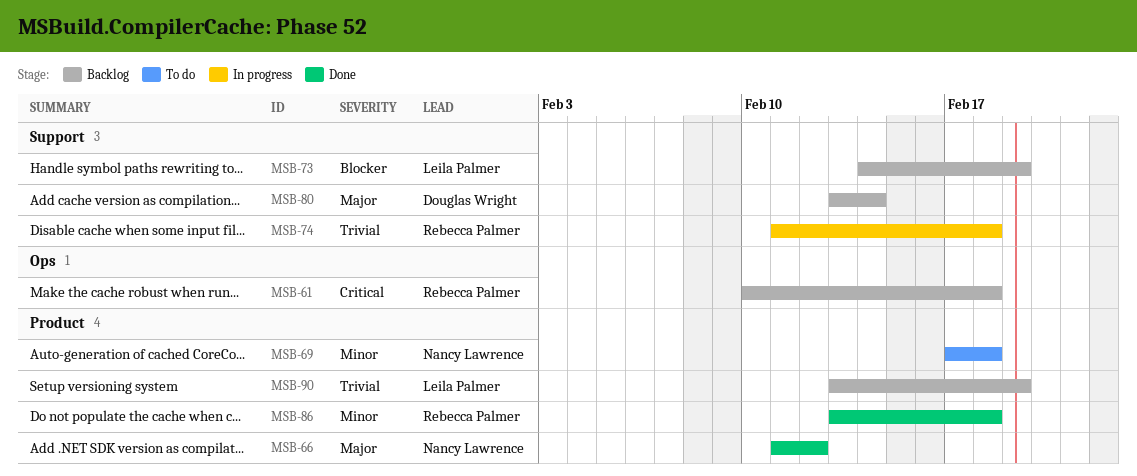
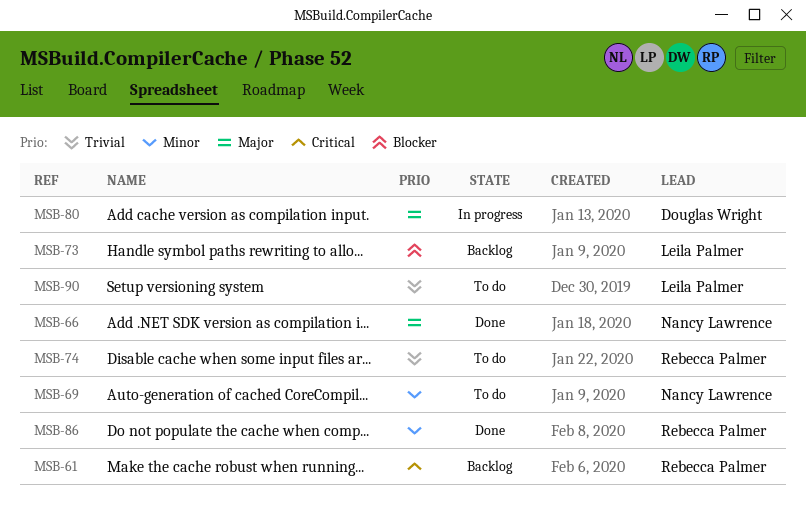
MSB-74, status: In progress -> To do
MSB-80, status: Backlog -> In progress
MSB-90, status: Backlog -> To do

